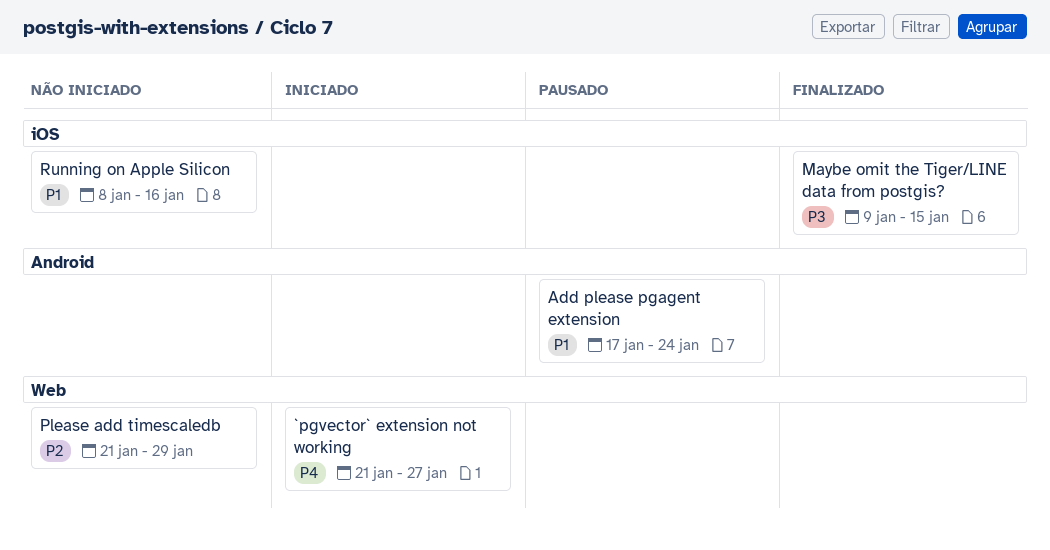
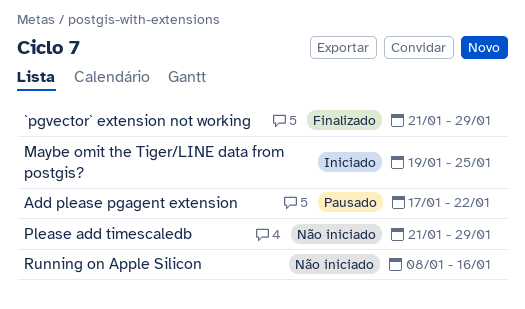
`pgvector` extension not working, status: Iniciado -> Finalizado
`pgvector` extension not working, due: Jan 27 -> Jan 29
Add please pgagent extension, due: Jan 24 -> Jan 22
Maybe omit the Tiger/LINE data from postgis?, status: Finalizado -> Iniciado
Maybe omit the Tiger/LINE data from postgis?, start: Jan 9 -> Jan 19
Maybe omit the Tiger/LINE data from postgis?, due: Jan 15 -> Jan 25

